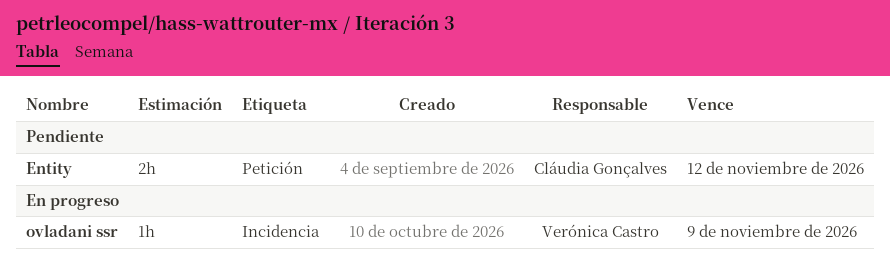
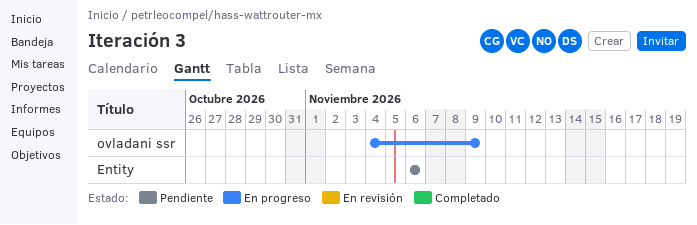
Entity, due: Nov 12 -> Nov 6

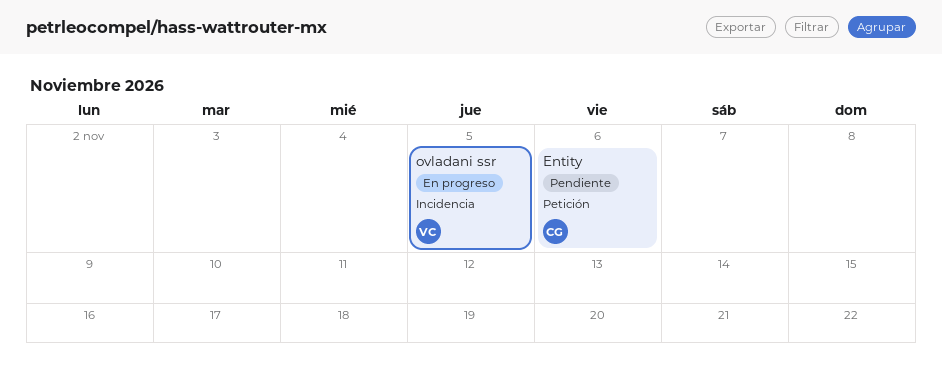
ovladani ssr, due: Nov 9 -> Nov 5

